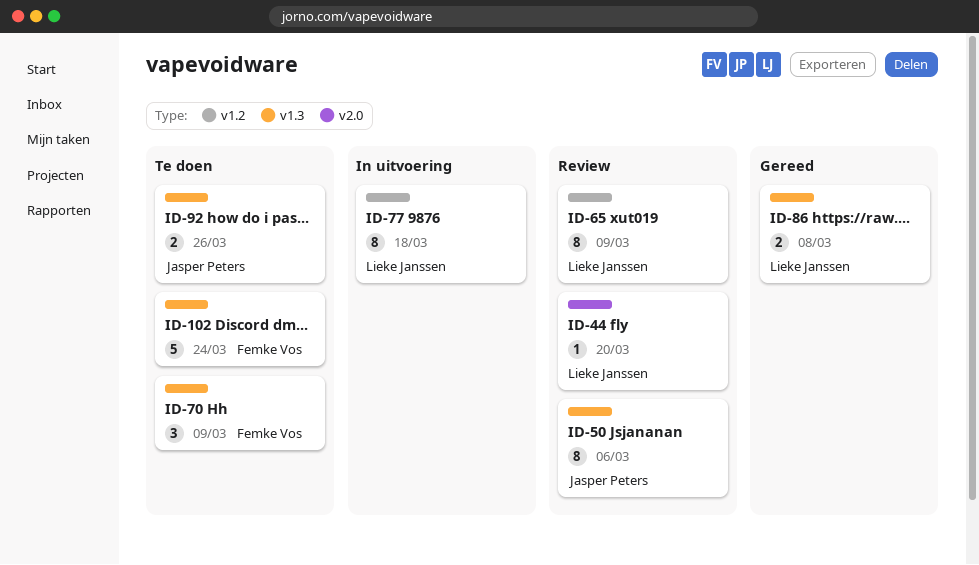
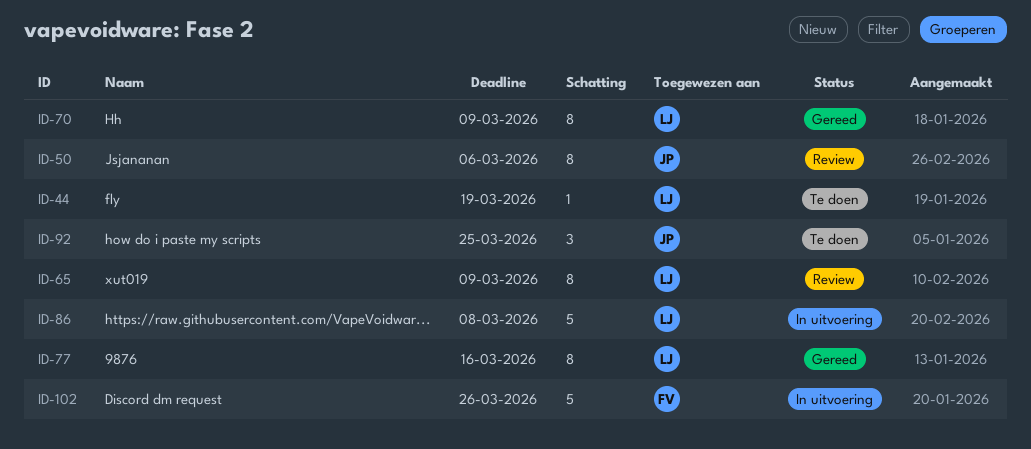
ID-44, status: Review -> Te doen
ID-44, due: Mar 20 -> Mar 19
ID-70, status: Te doen -> Gereed
ID-70, owner: Femke Vos -> Lieke Janssen
ID-70, estimate: 3 -> 8
ID-77, status: In uitvoering -> Gereed
ID-77, due: Mar 18 -> Mar 16
ID-86, status: Gereed -> In uitvoering
ID-86, estimate: 2 -> 5
ID-92, estimate: 2 -> 3
ID-92, due: Mar 26 -> Mar 25
ID-102, status: Te doen -> In uitvoering
ID-102, due: Mar 24 -> Mar 26

